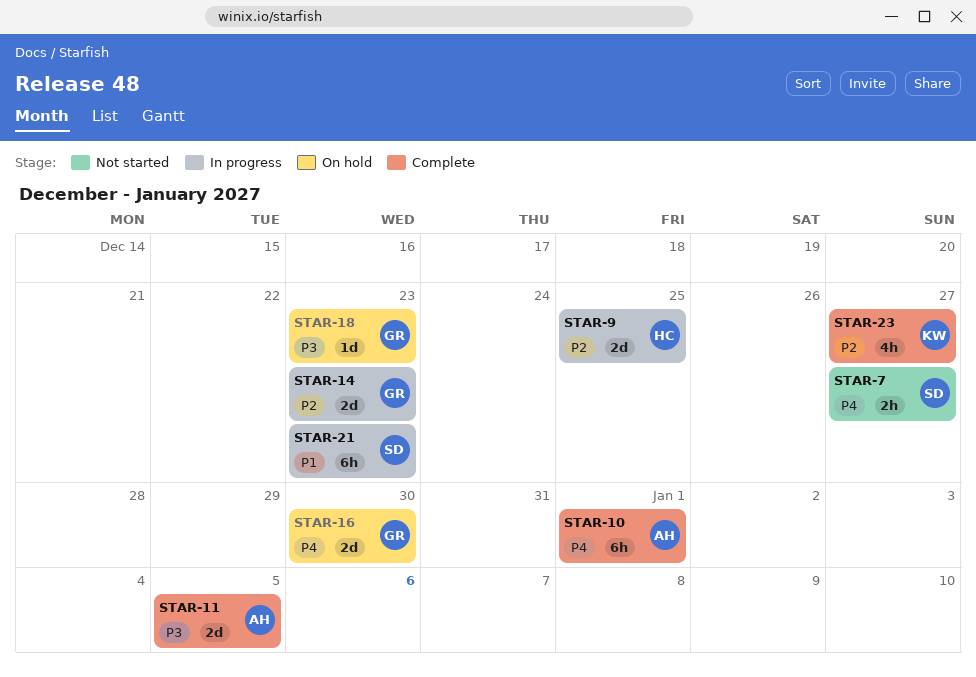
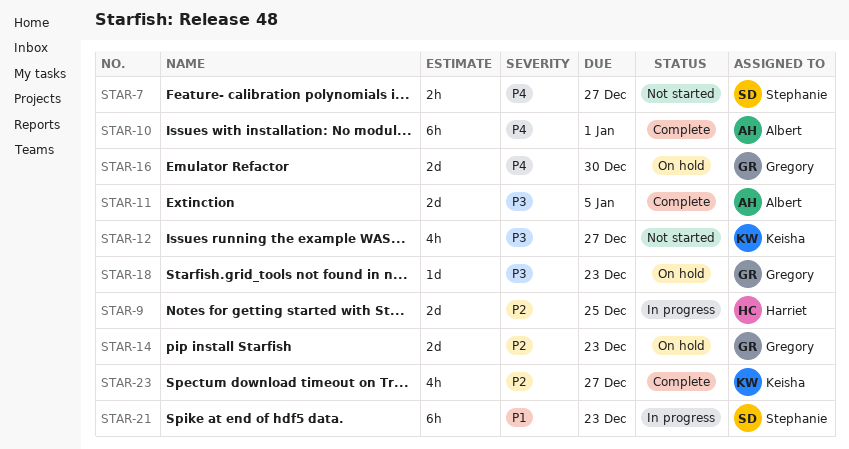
STAR-12: none -> present
STAR-14, status: In progress -> On hold

